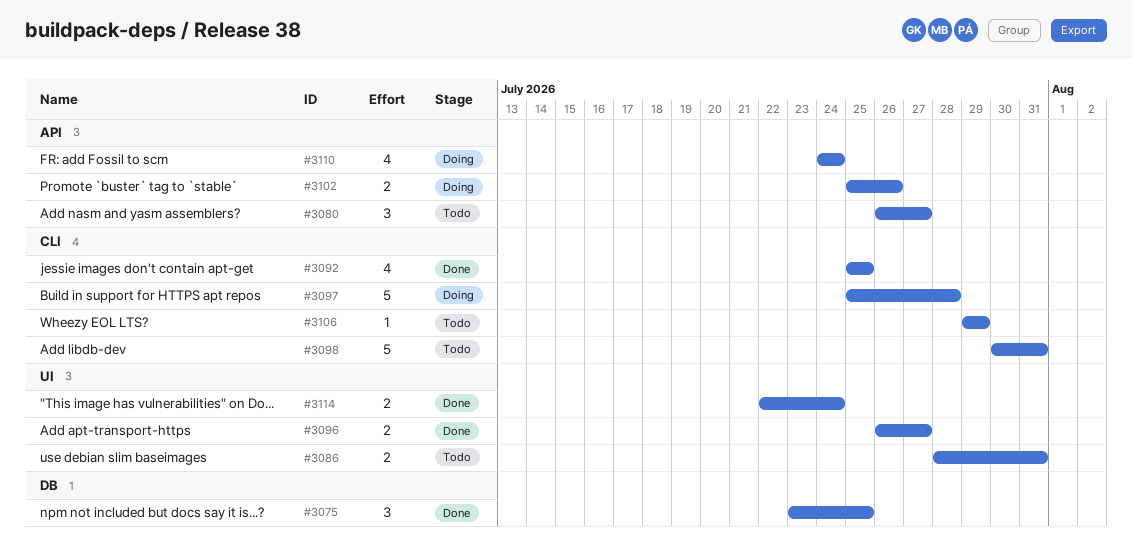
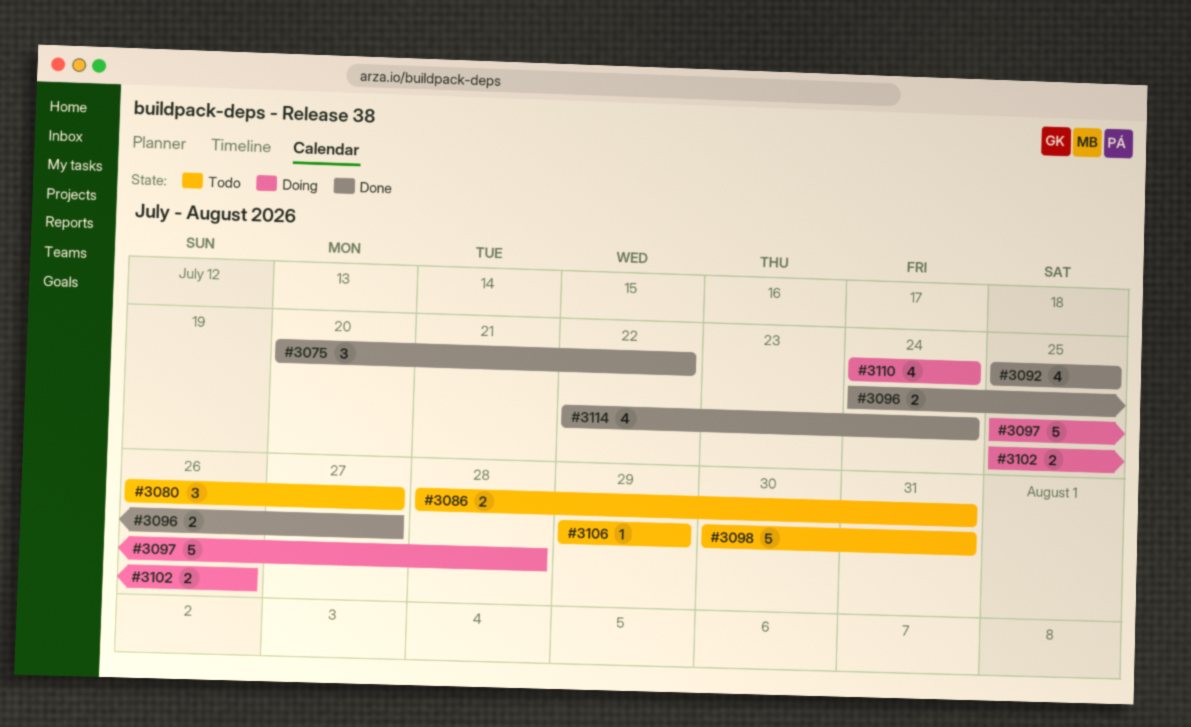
#3075, start: Jul 23 -> Jul 20
#3075, due: Jul 25 -> Jul 22
#3096, start: Jul 26 -> Jul 24
#3114, estimate: 2 -> 4

